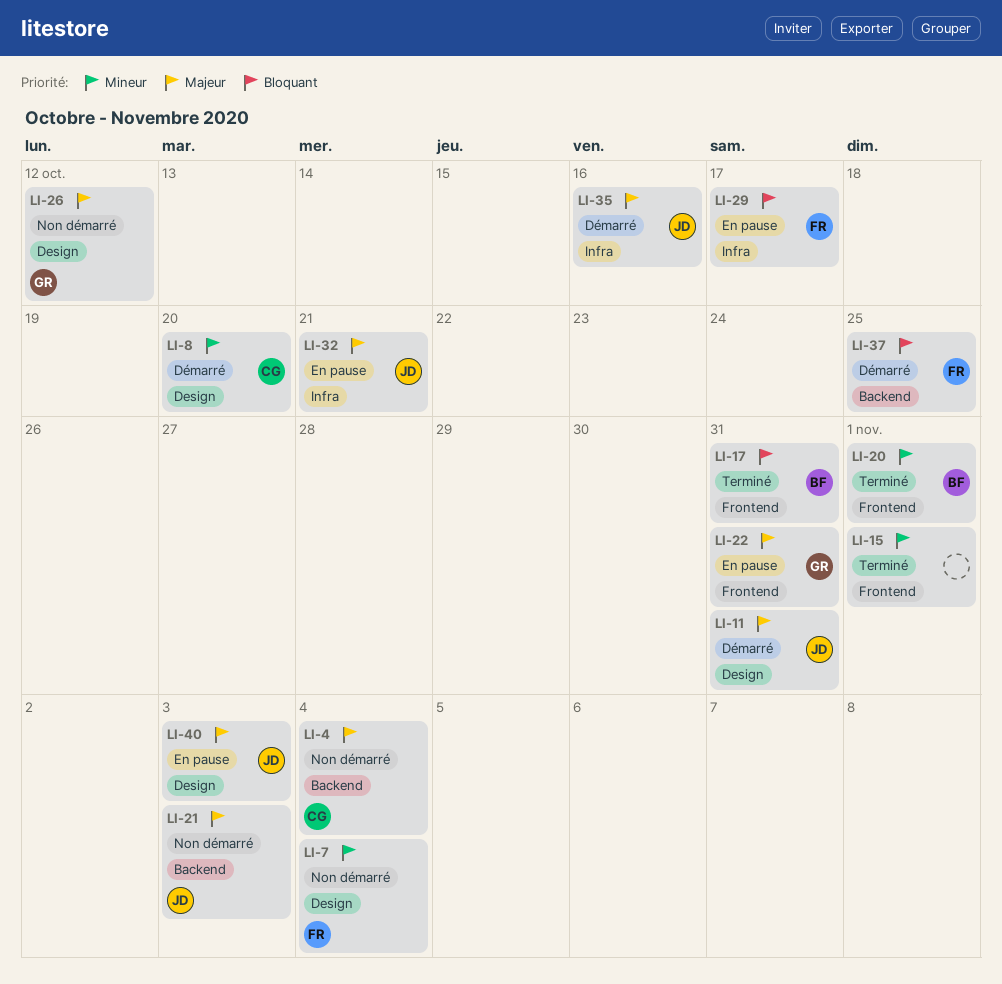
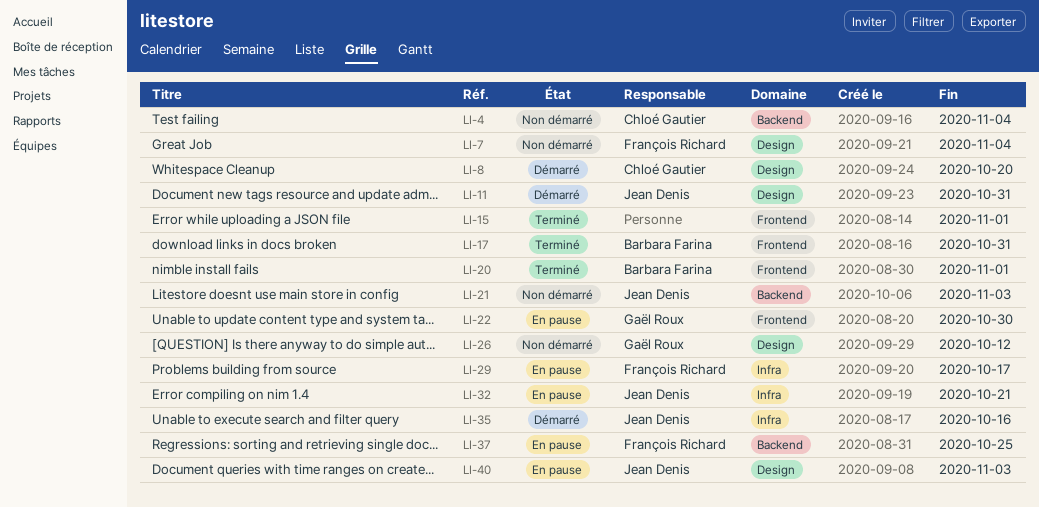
LI-22, due: Oct 31 -> Oct 30
LI-37, status: Démarré -> En pause

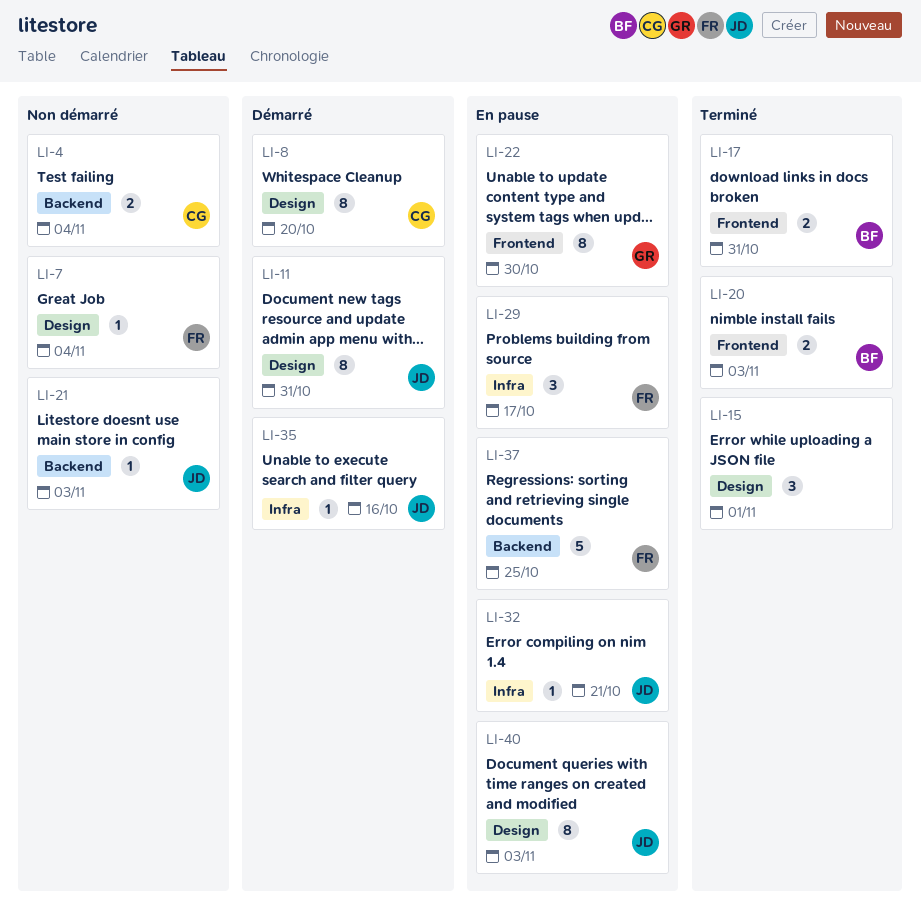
LI-15, label: Frontend -> Design
LI-20, due: Nov 1 -> Nov 3
LI-26: present -> none

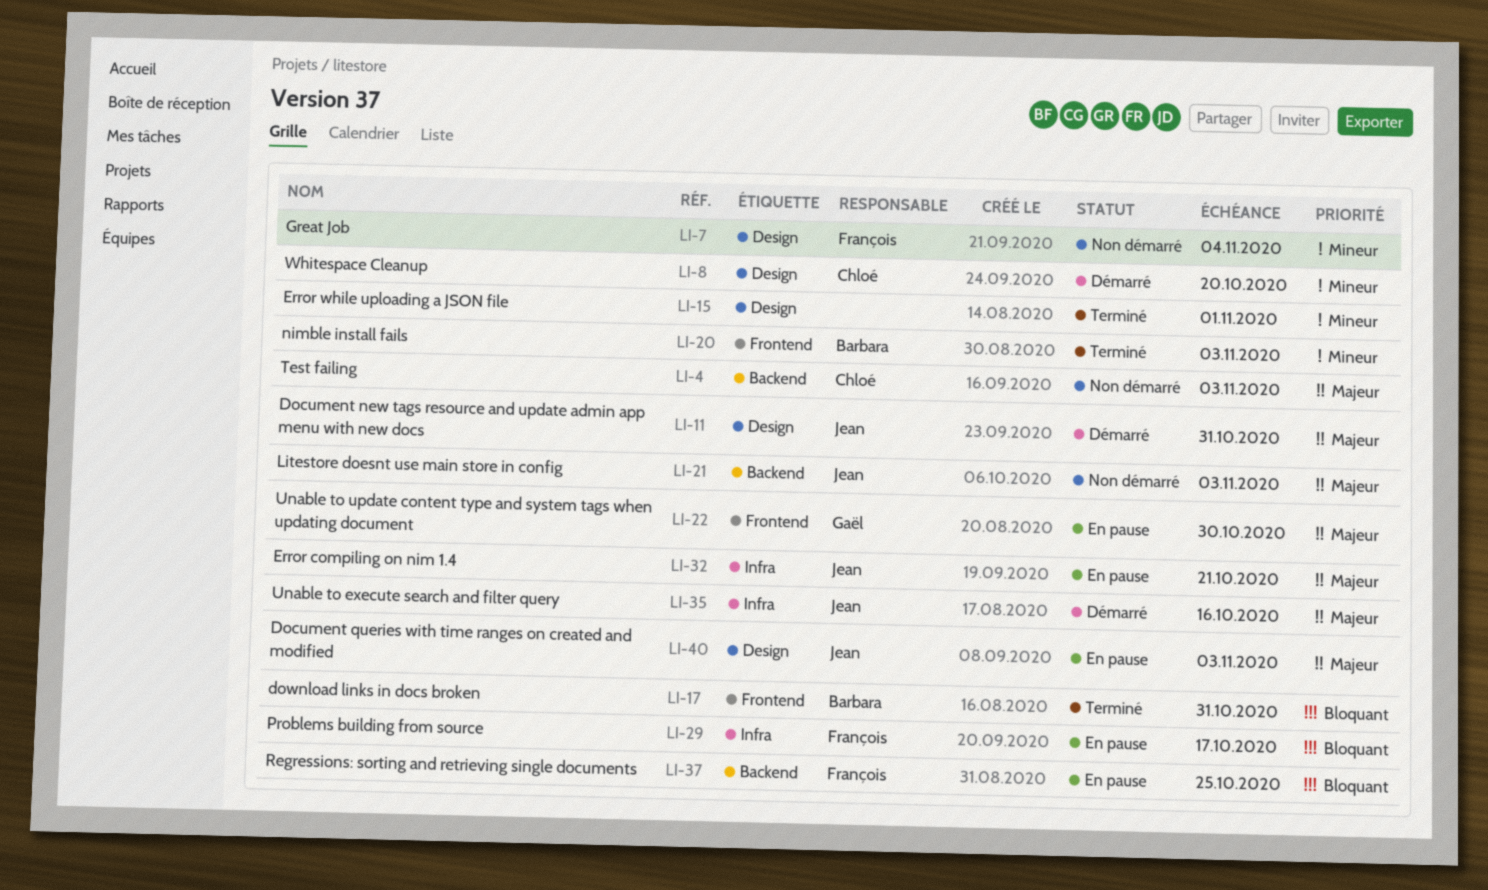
LI-4, due: Nov 4 -> Nov 3

